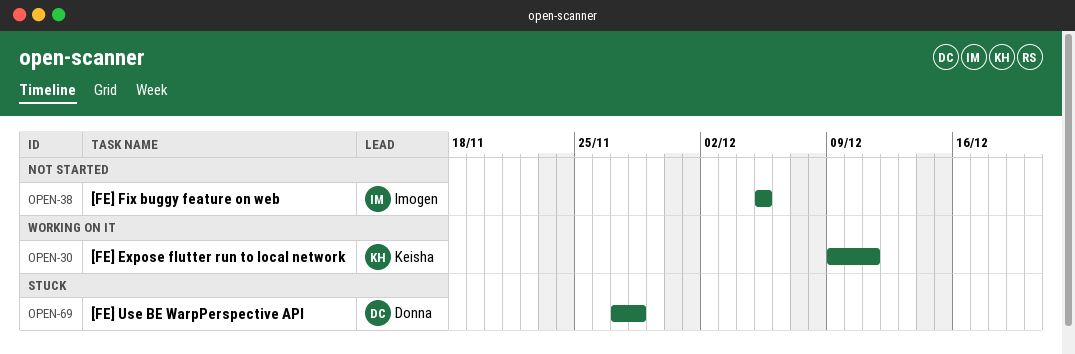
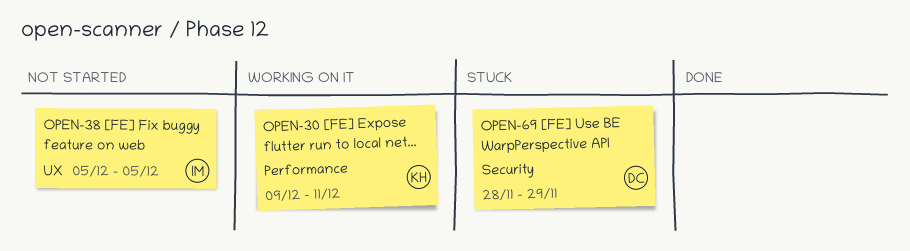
OPEN-69, start: Nov 27 -> Nov 28
OPEN-69, due: Nov 28 -> Nov 29

